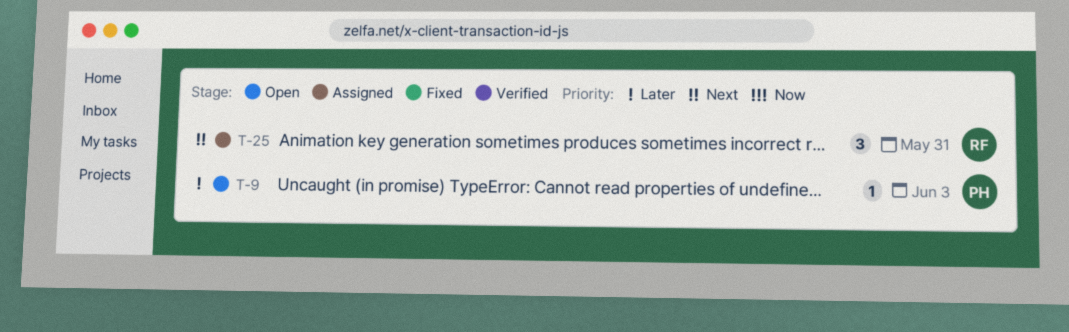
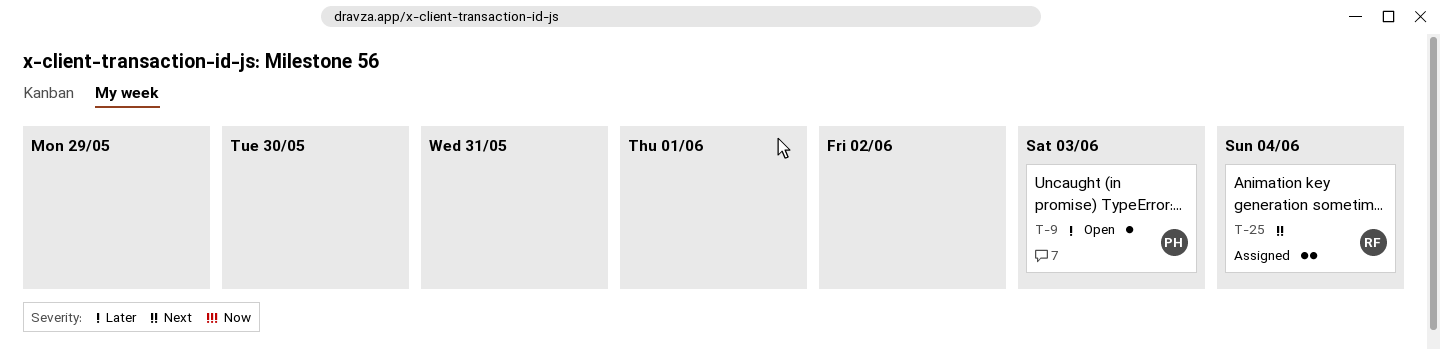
T-25, estimate: 3 -> 2
T-25, due: May 31 -> Jun 4

